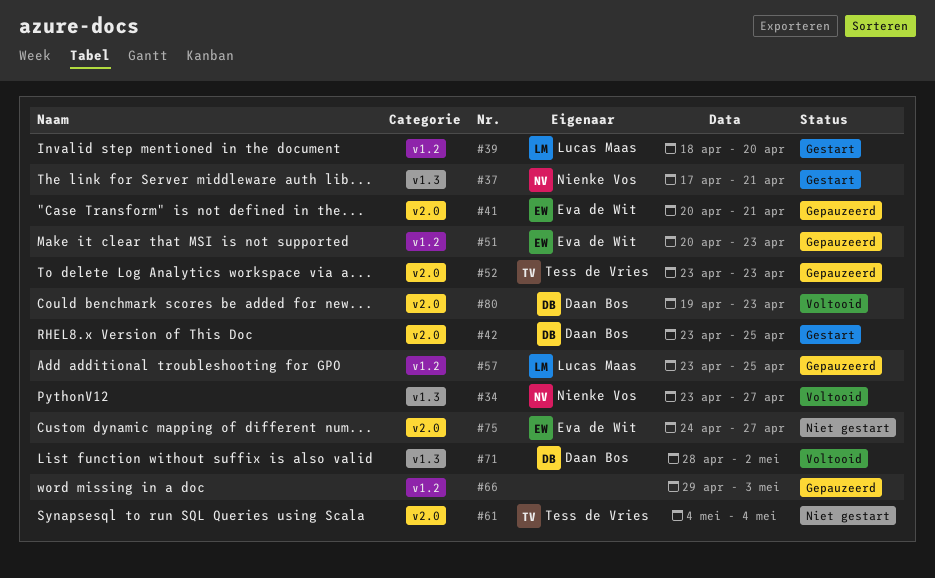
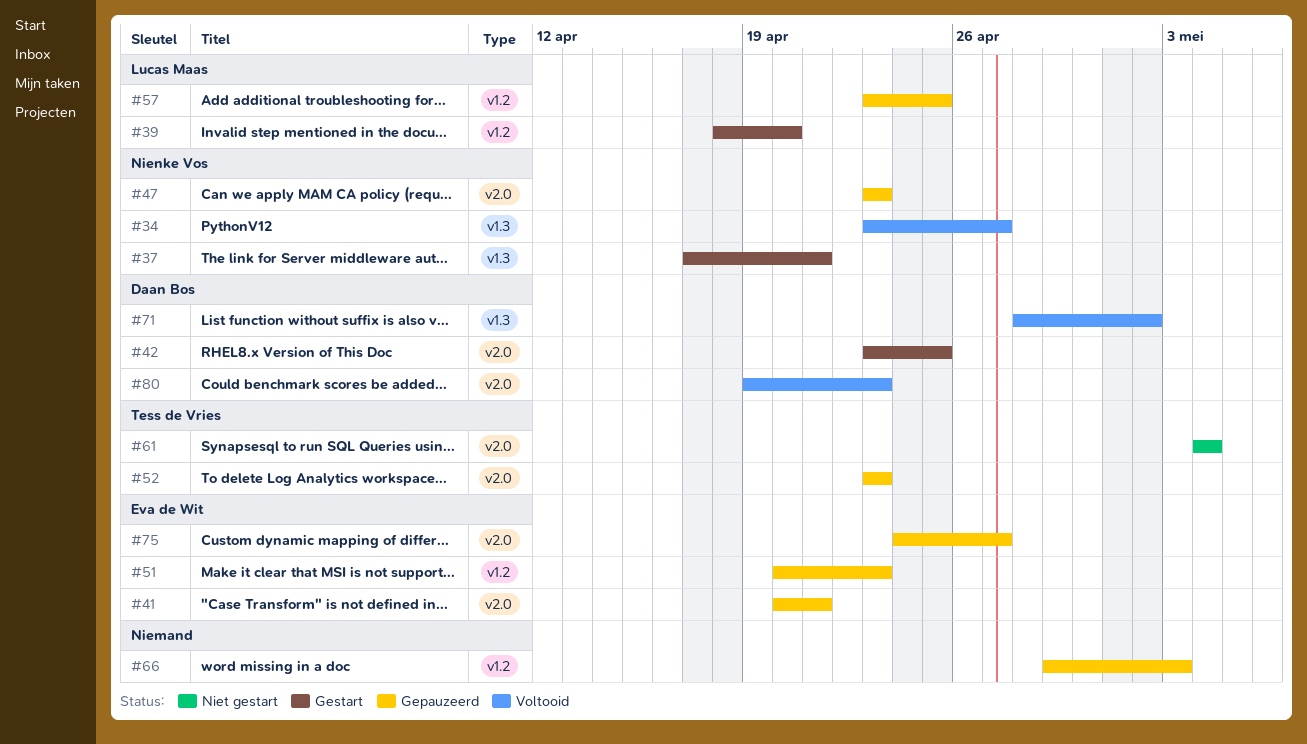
#47: none -> present
#75, status: Niet gestart -> Gepauzeerd

